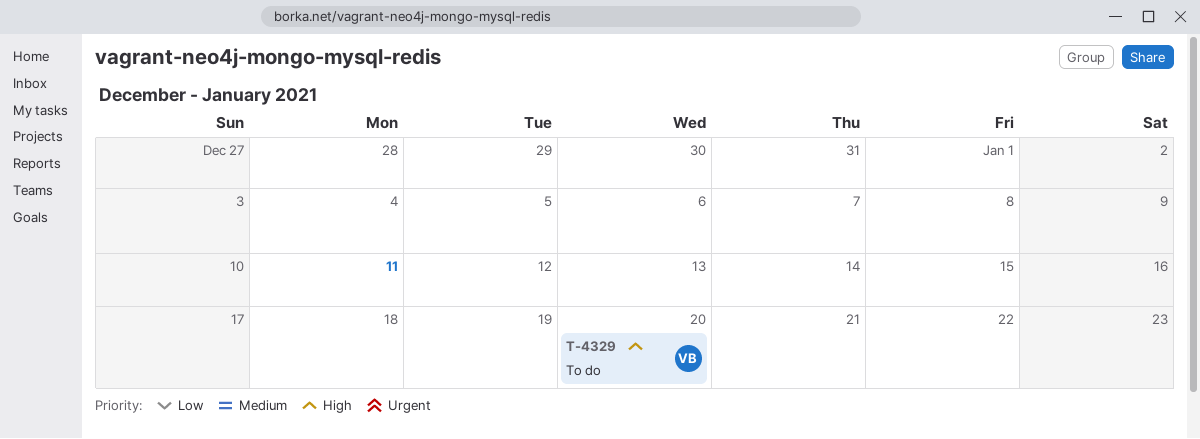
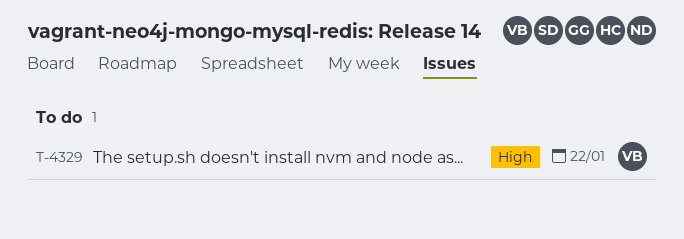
T-4329, due: Jan 20 -> Jan 22

